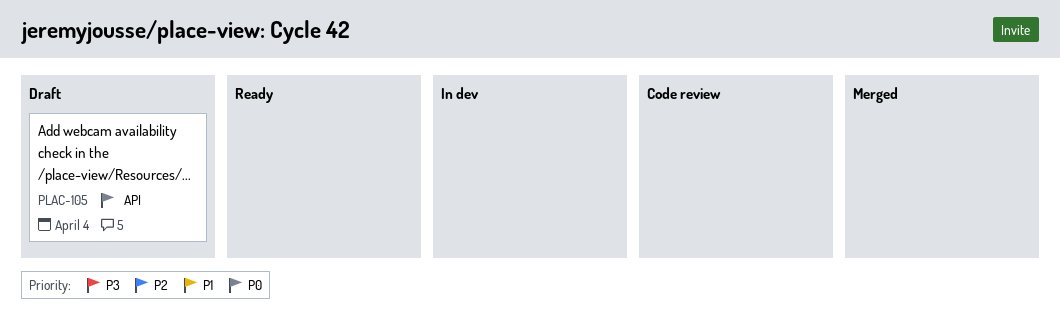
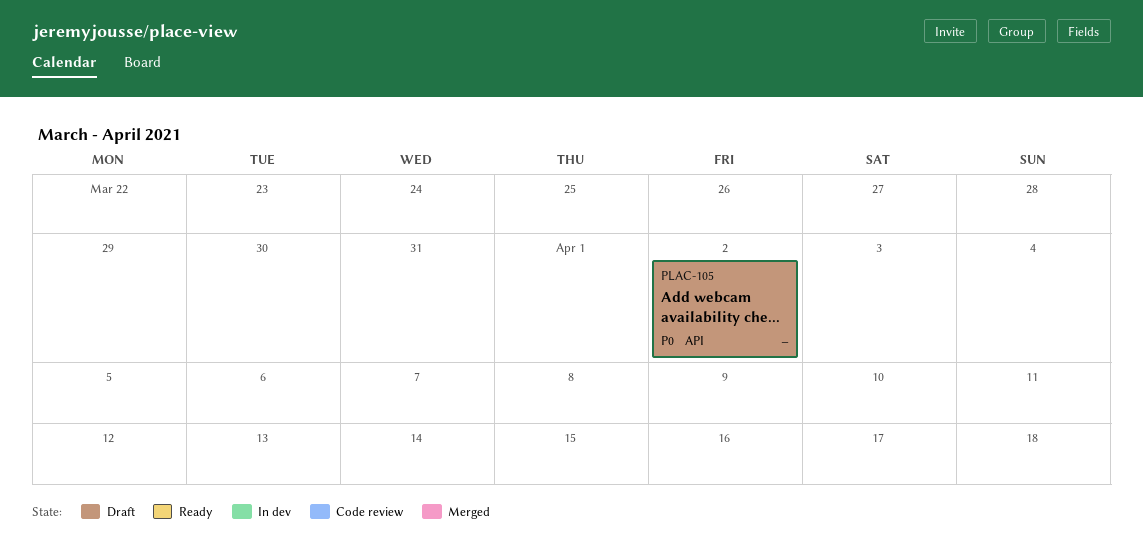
PLAC-105, due: Apr 4 -> Apr 2

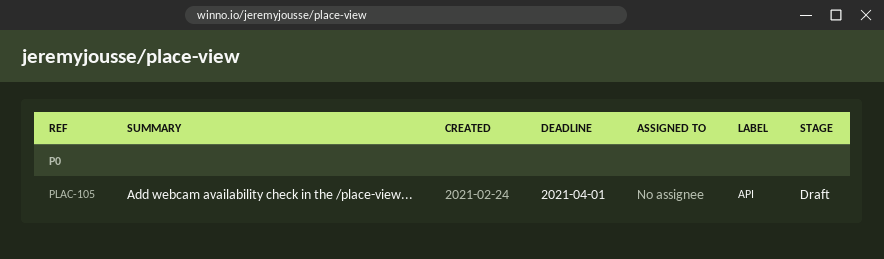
PLAC-105, due: Apr 2 -> Apr 1

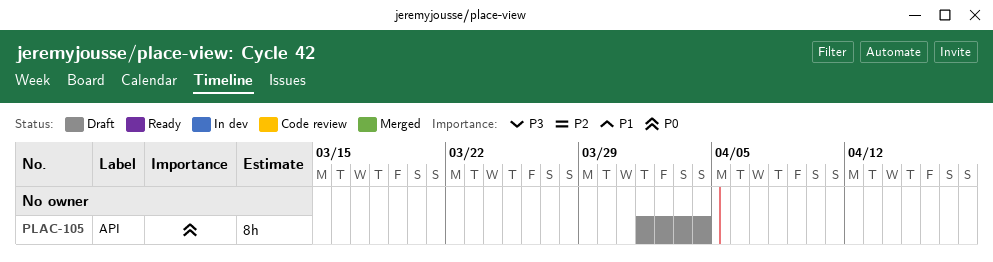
PLAC-105, due: Apr 1 -> Apr 4

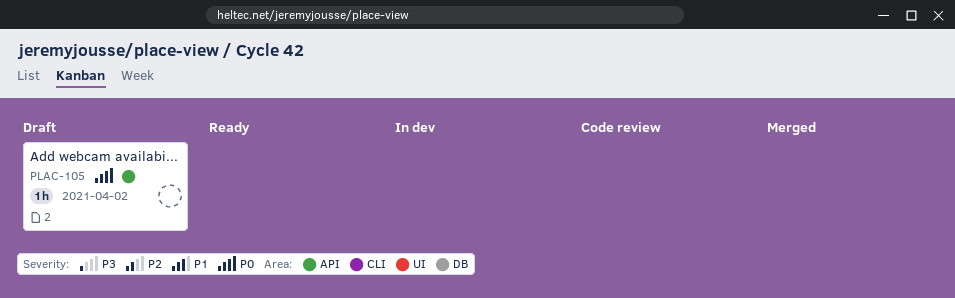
PLAC-105, estimate: 8h -> 1h
PLAC-105, due: Apr 4 -> Apr 2

